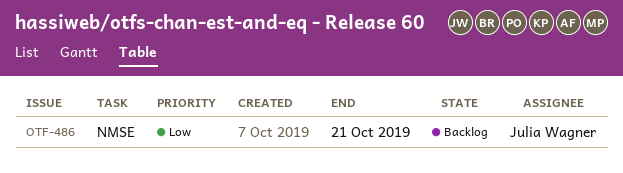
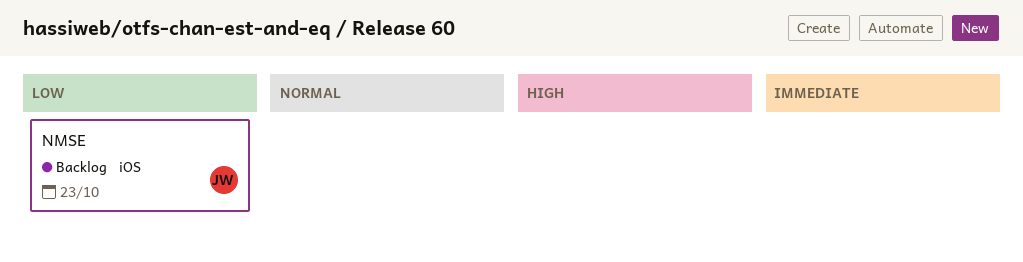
NMSE, due: Oct 21 -> Oct 23

